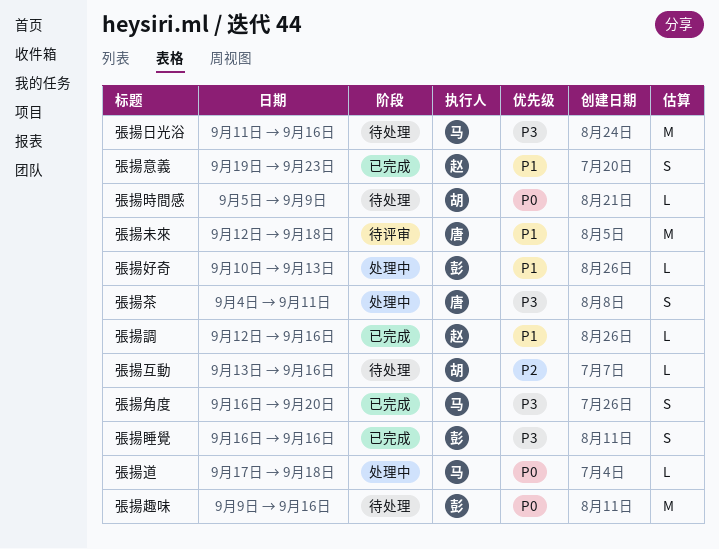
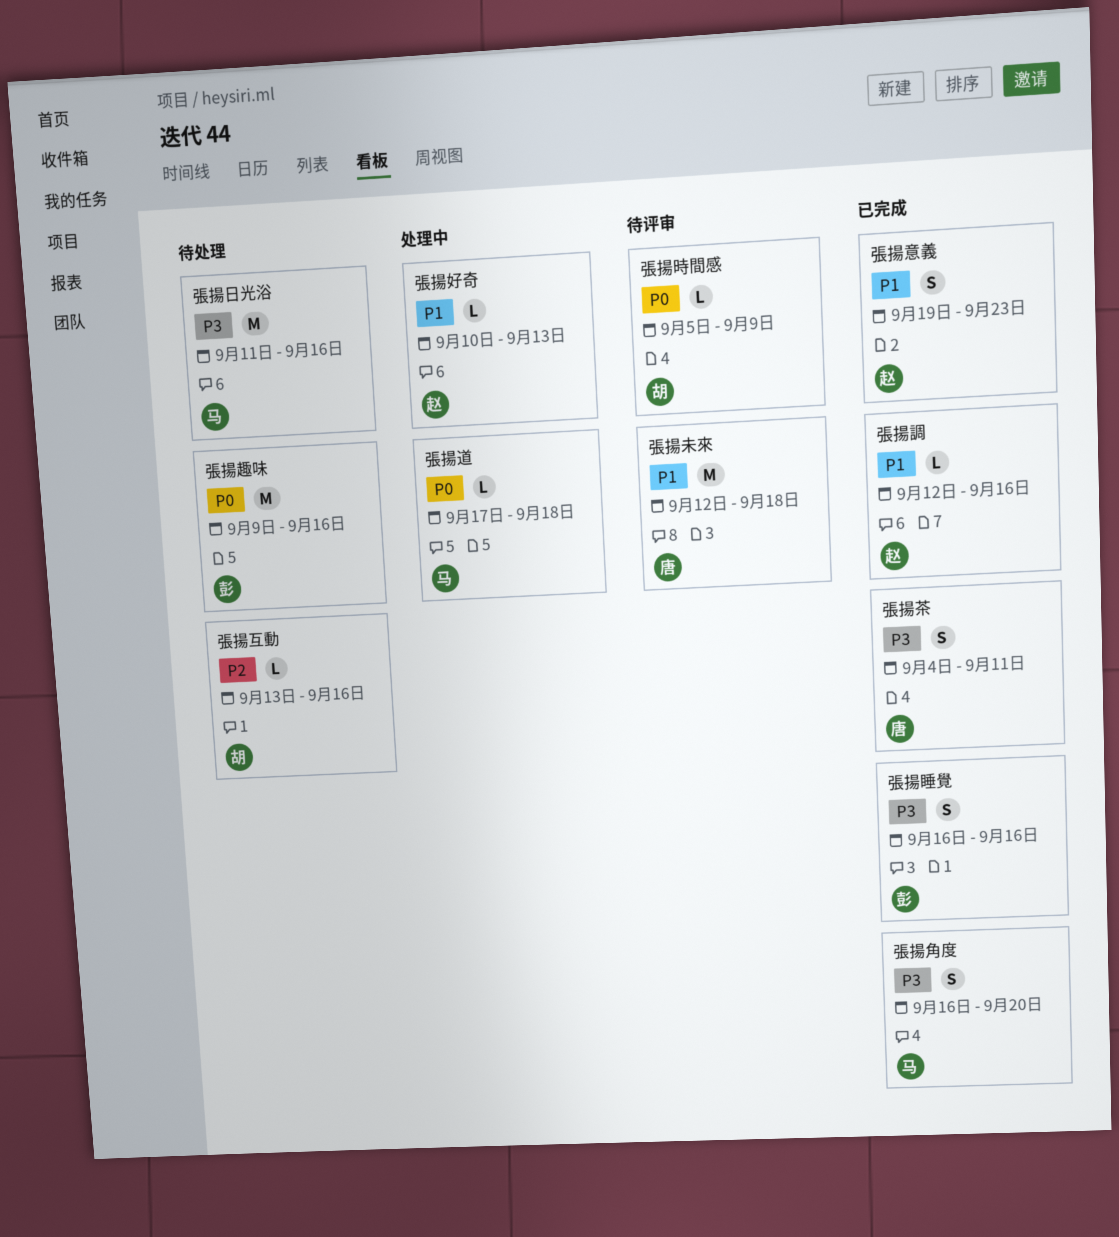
張揚好奇, owner: 彭 -> 赵
張揚時間感, status: 待处理 -> 待评审
張揚茶, status: 处理中 -> 已完成

